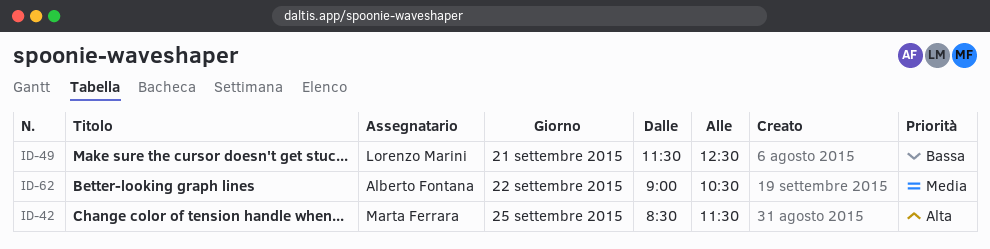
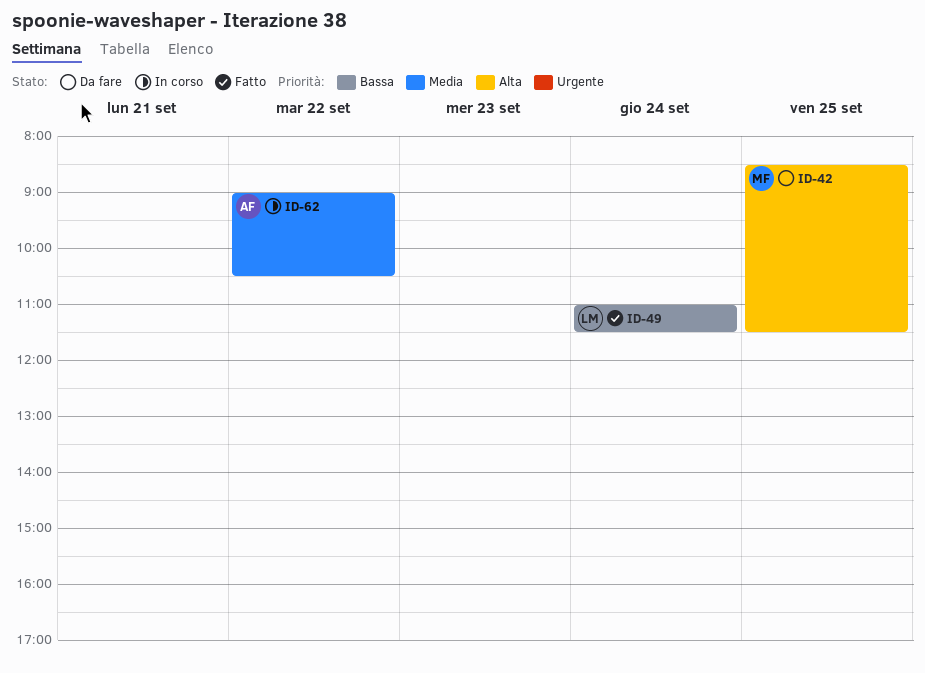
ID-49, day: Sep 21 -> Sep 24
ID-49, begins: 11:30 -> 11:00
ID-49, ends: 12:30 -> 11:30

